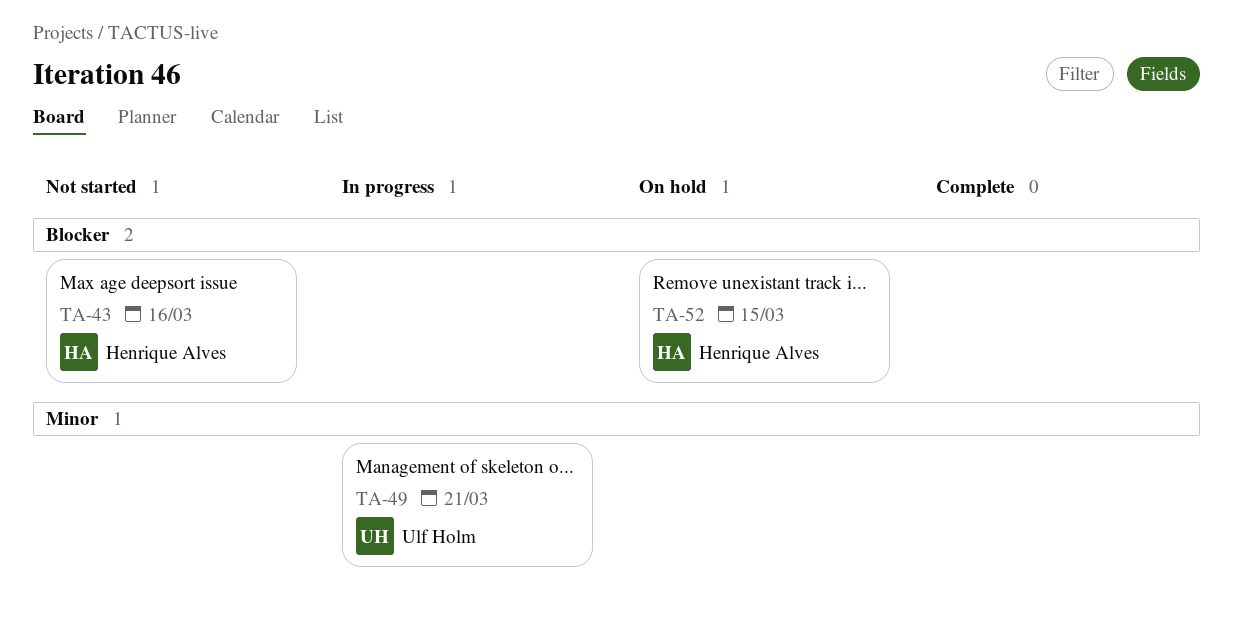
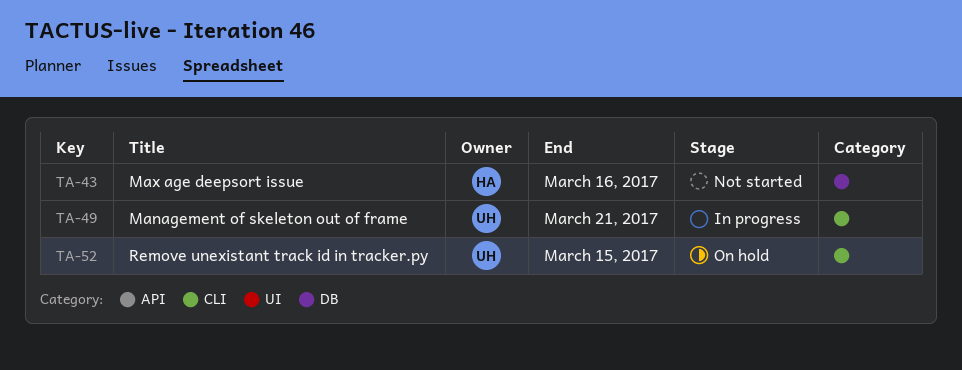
TA-52, owner: Henrique Alves -> Ulf Holm

